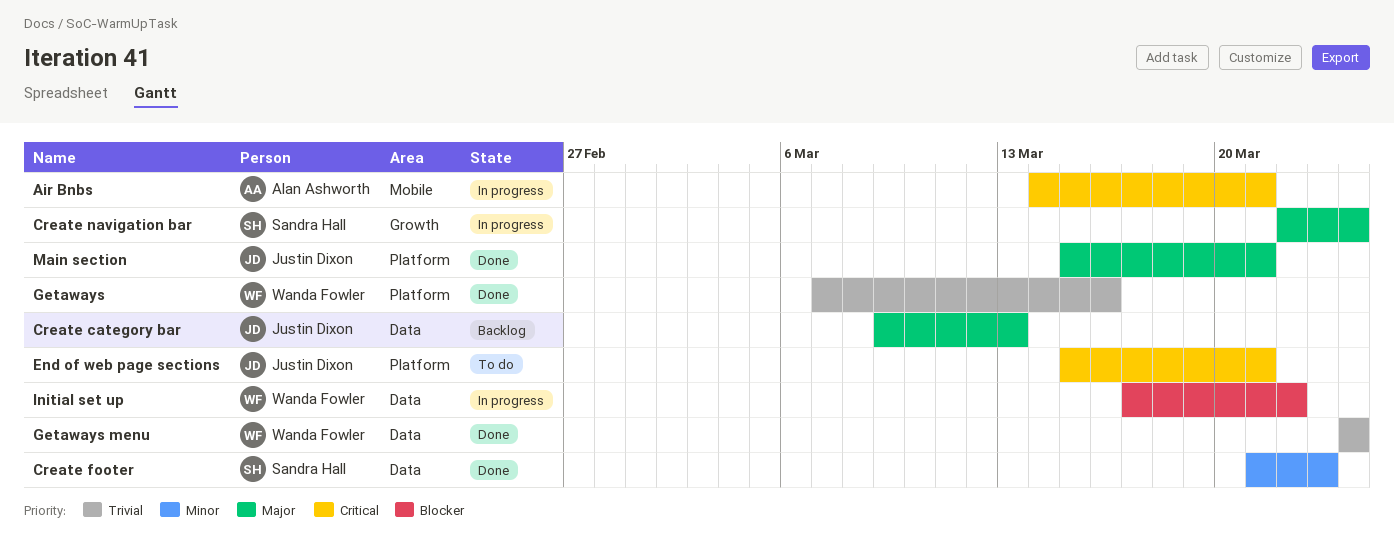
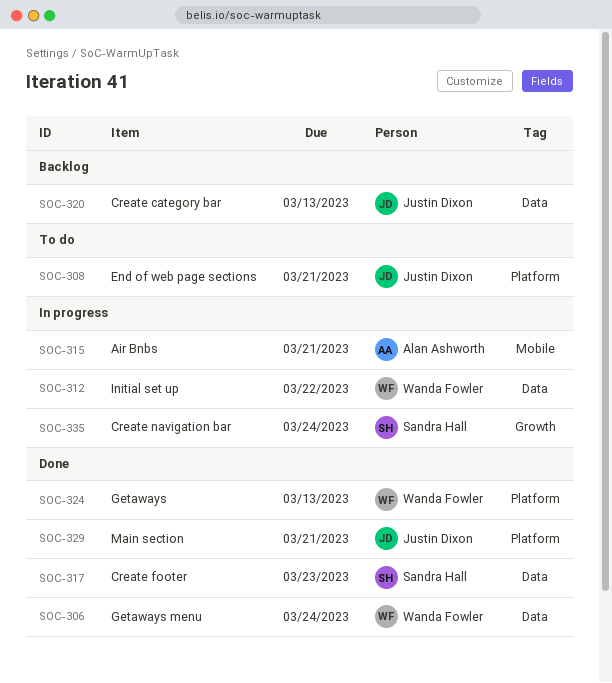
Getaways, due: Mar 16 -> Mar 13

